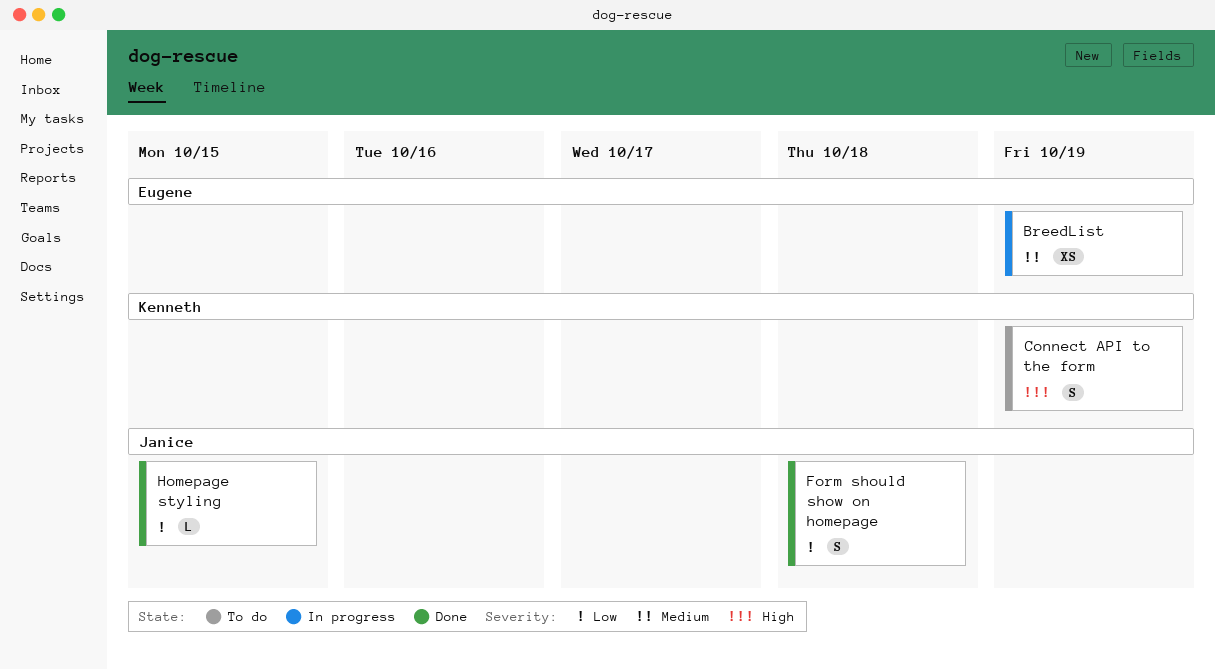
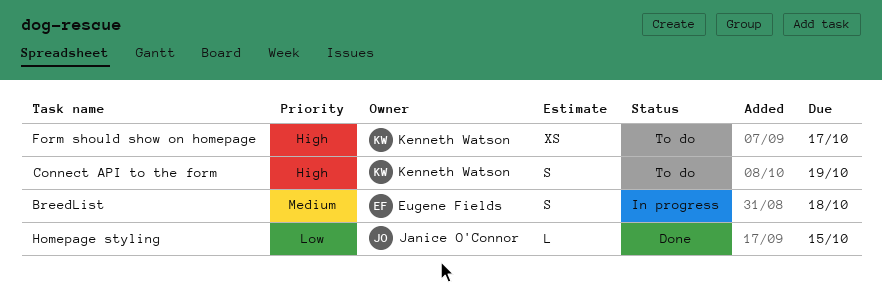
BreedList, estimate: XS -> S
BreedList, due: Oct 19 -> Oct 18
Form should show on homepage, status: Done -> To do
Form should show on homepage, owner: Janice O'Connor -> Kenneth Watson
Form should show on homepage, priority: Low -> High
Form should show on homepage, estimate: S -> XS
Form should show on homepage, due: Oct 18 -> Oct 17

